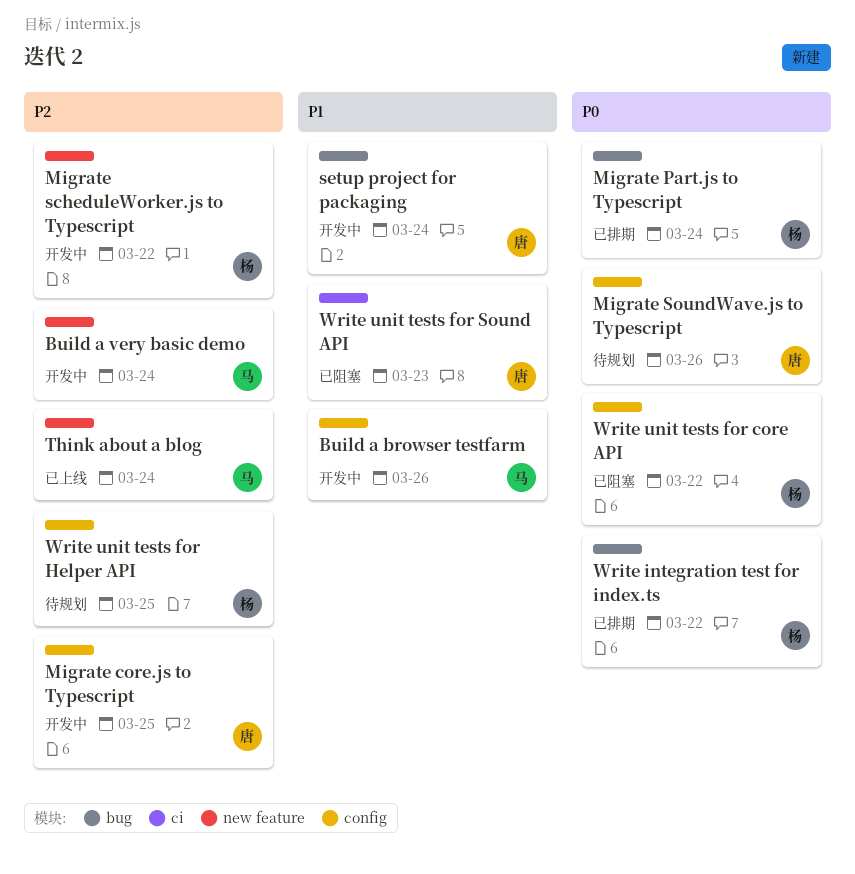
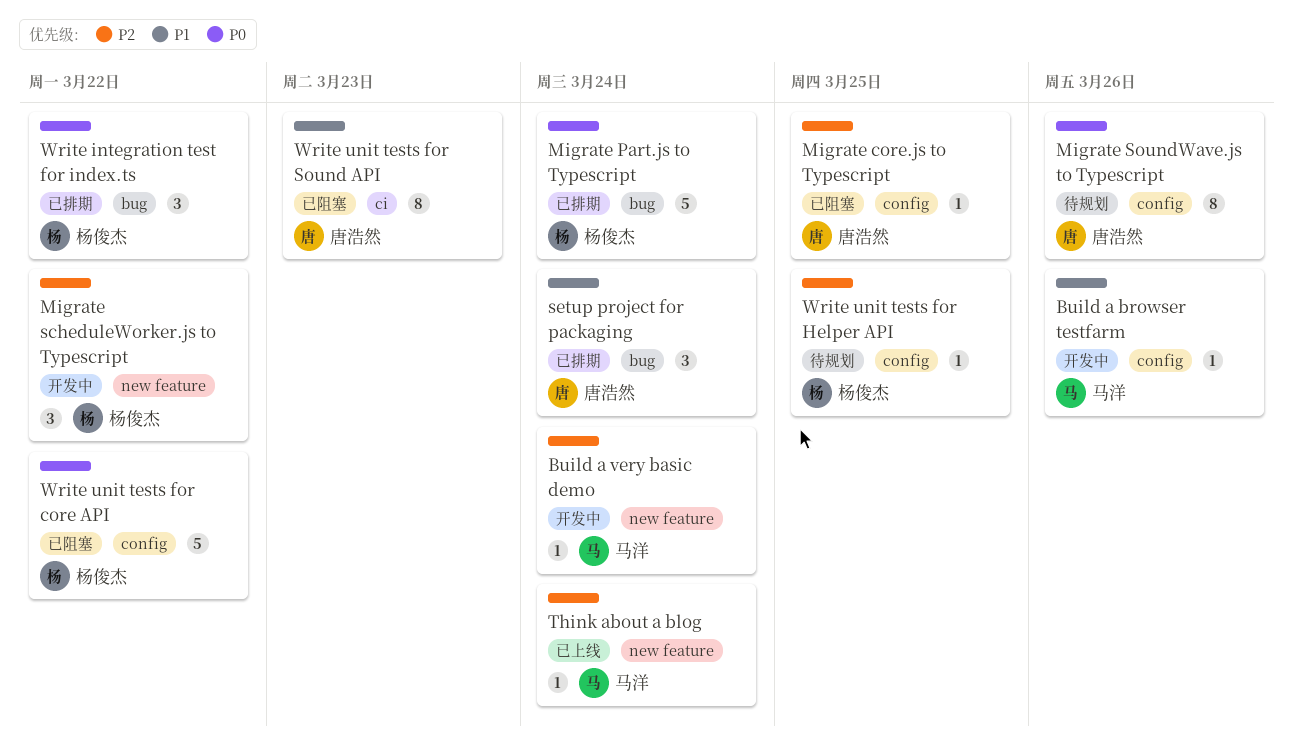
Migrate core.js to Typescript, status: 开发中 -> 已阻塞
setup project for packaging, status: 开发中 -> 已排期

